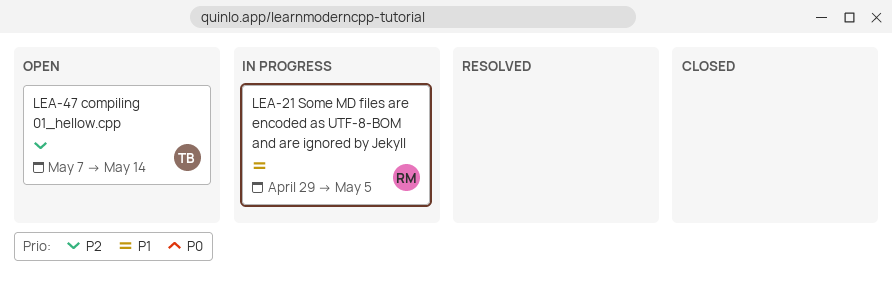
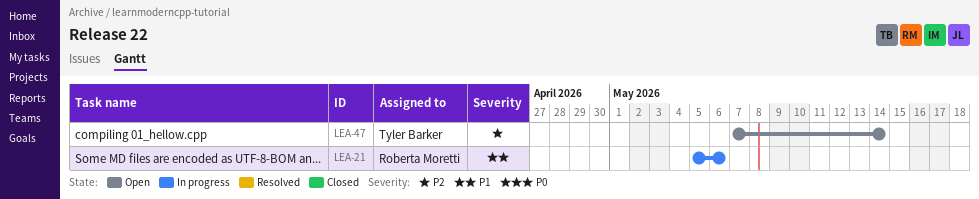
LEA-21, start: Apr 29 -> May 5
LEA-21, due: May 5 -> May 6

